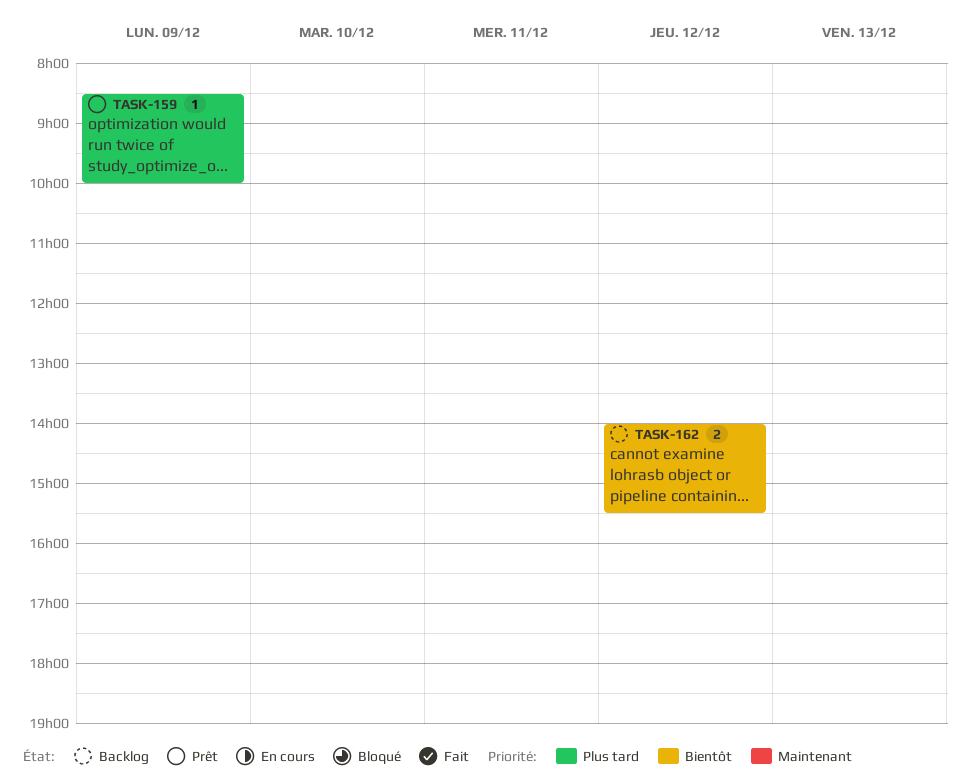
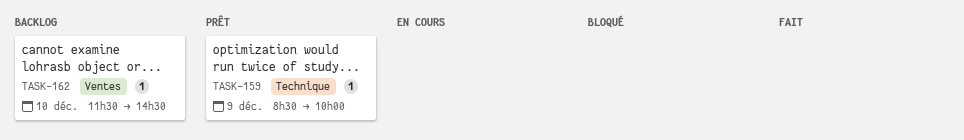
TASK-162, estimate: 2 -> 1
TASK-162, day: Dec 12 -> Dec 10
TASK-162, begins: 14:00 -> 11:30
TASK-162, ends: 15:30 -> 14:30

